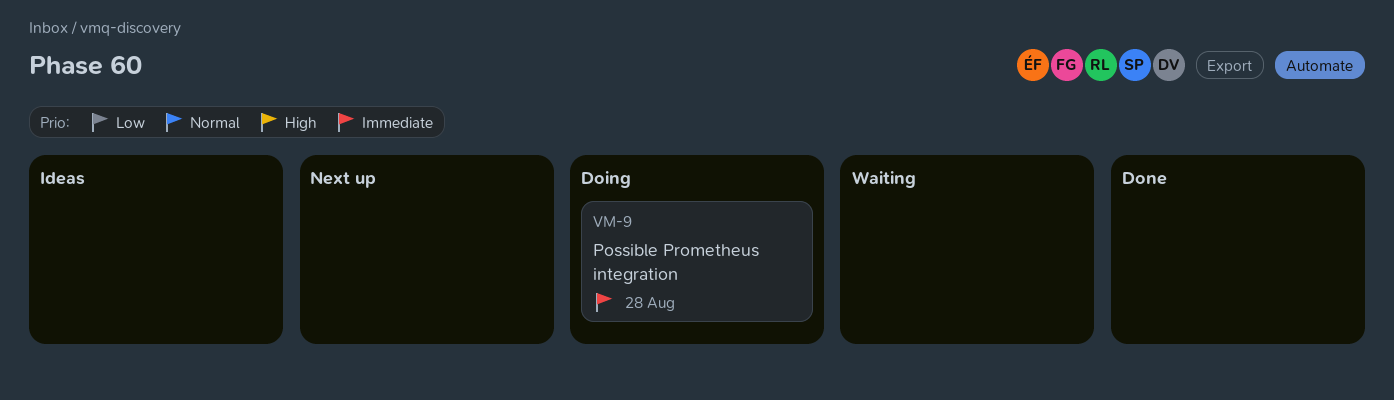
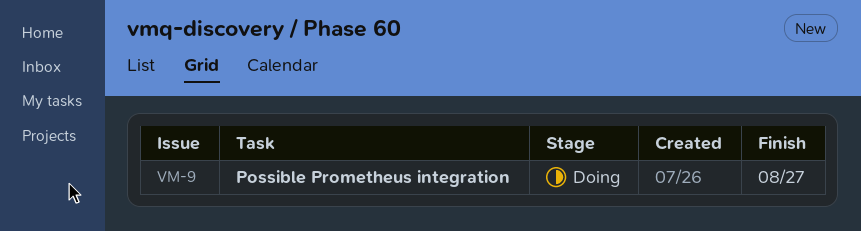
VM-9, due: Aug 28 -> Aug 27

